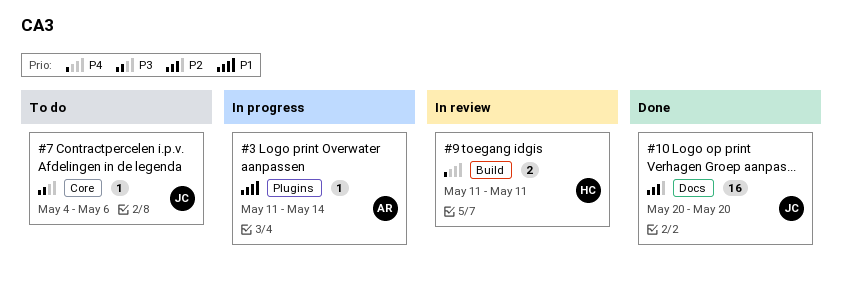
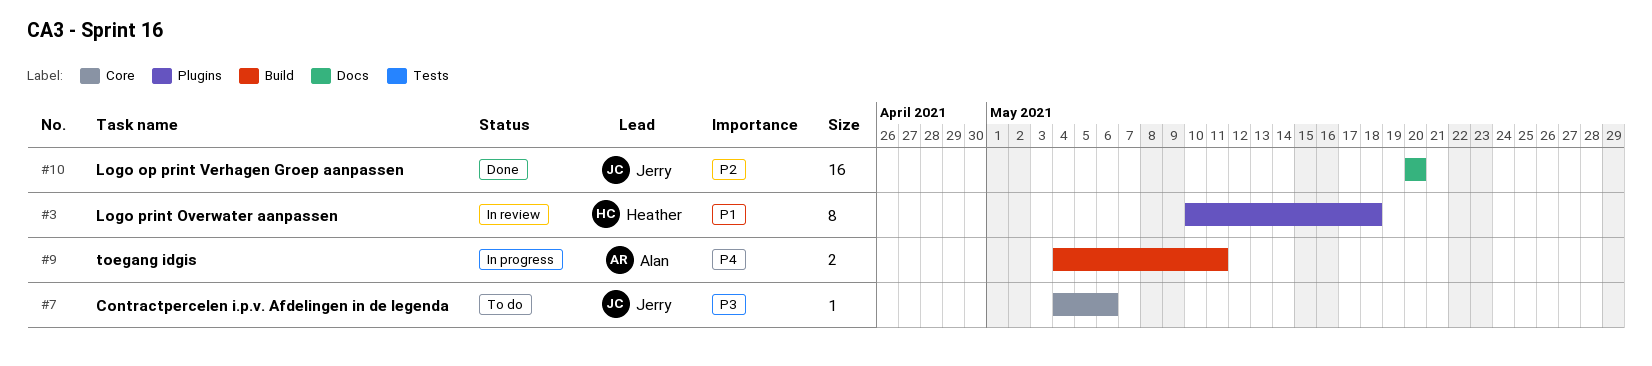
#3, status: In progress -> In review
#3, owner: Alan -> Heather
#3, estimate: 1 -> 8
#3, start: May 11 -> May 10
#3, due: May 14 -> May 18
#9, status: In review -> In progress
#9, owner: Heather -> Alan
#9, start: May 11 -> May 4

